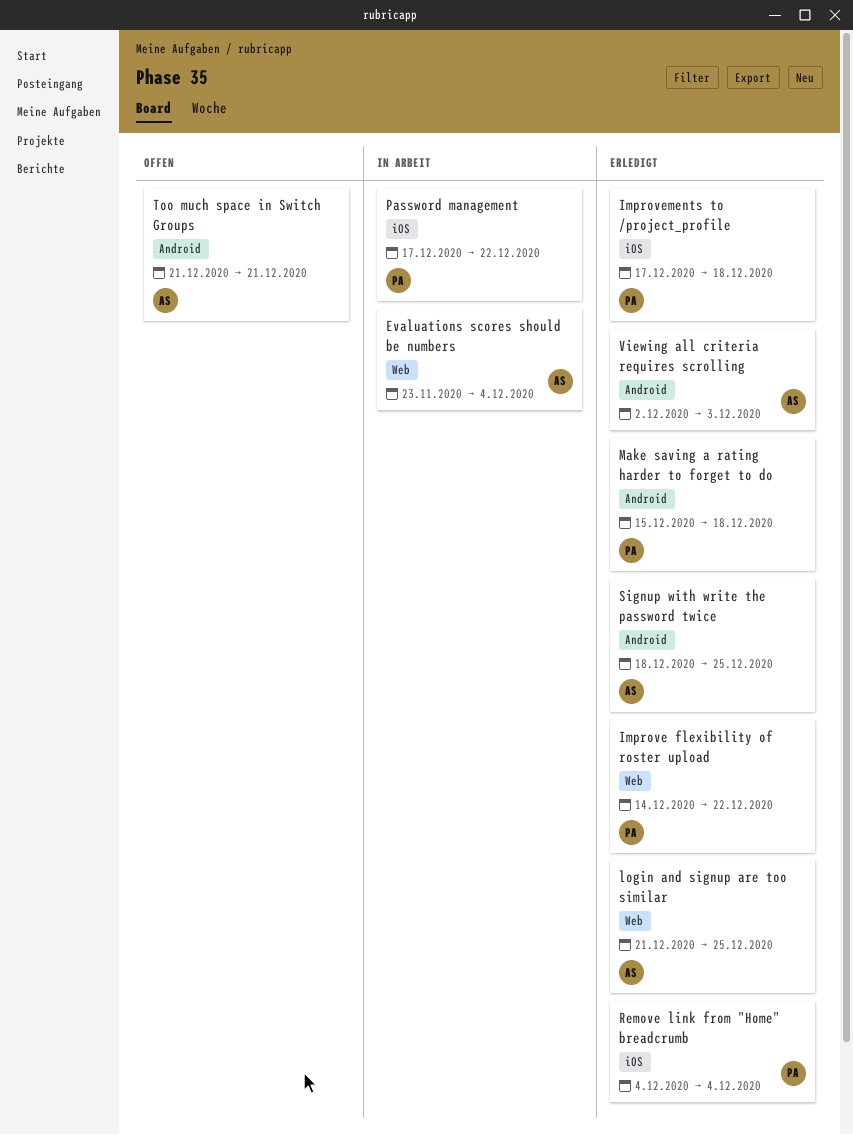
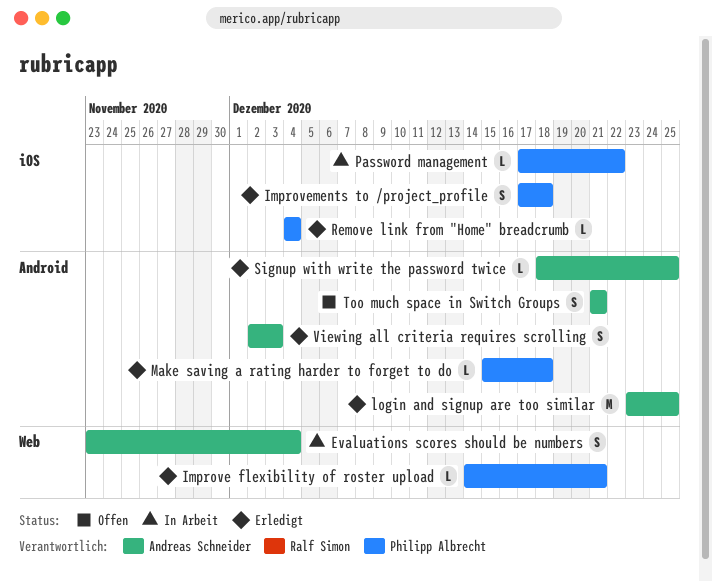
Improve flexibility of roster upload, due: Dec 22 -> Dec 21
login and signup are too similar, label: Web -> Android
login and signup are too similar, start: Dec 21 -> Dec 23

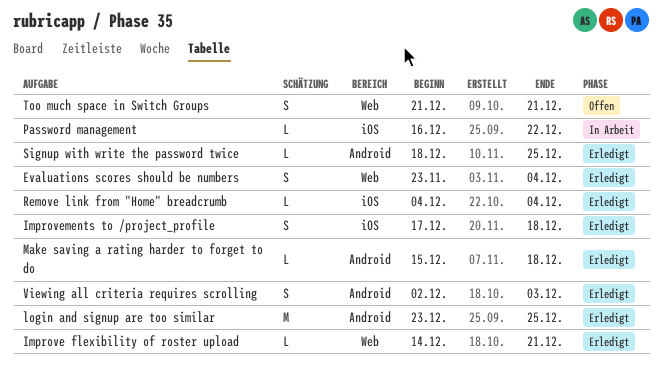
Evaluations scores should be numbers, status: In Arbeit -> Erledigt
Password management, start: Dec 17 -> Dec 16
Too much space in Switch Groups, label: Android -> Web

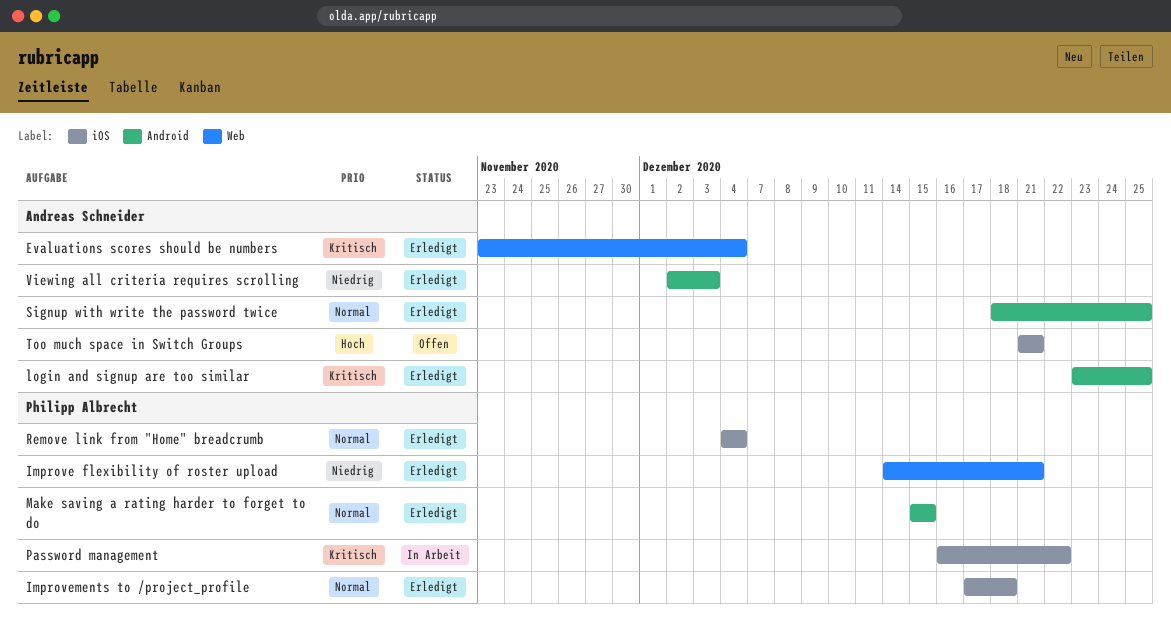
Make saving a rating harder to forget to do, due: Dec 18 -> Dec 15
Too much space in Switch Groups, label: Web -> iOS

